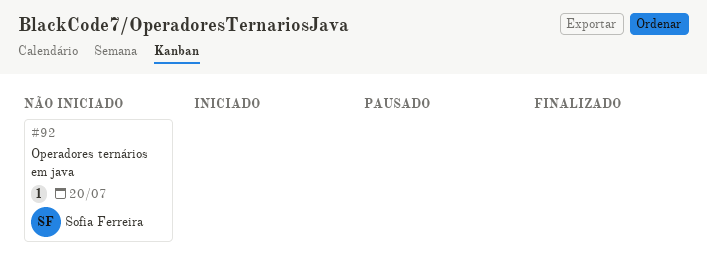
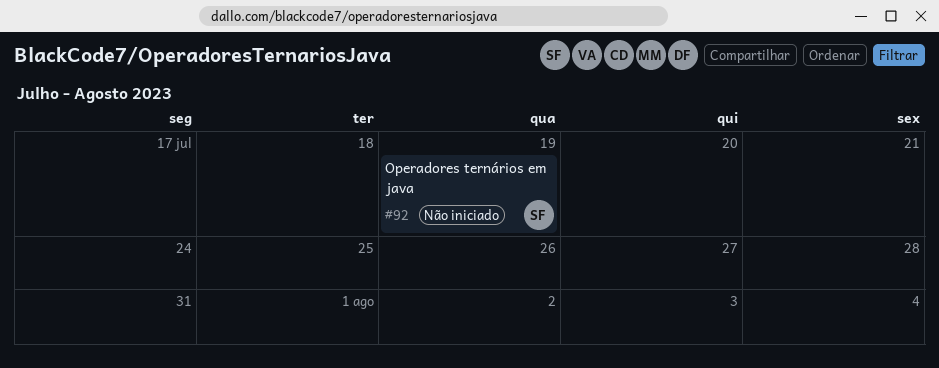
#92, due: Jul 20 -> Jul 19

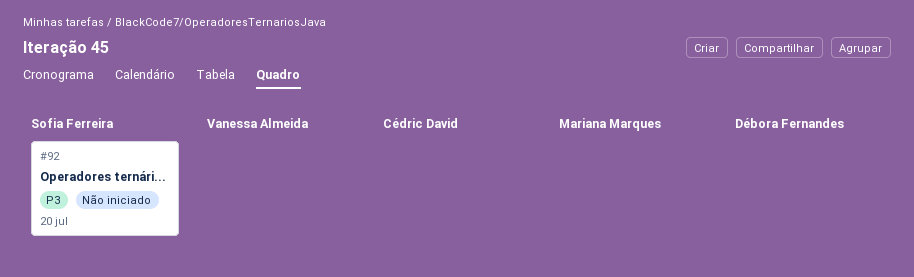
#92, due: Jul 19 -> Jul 20

